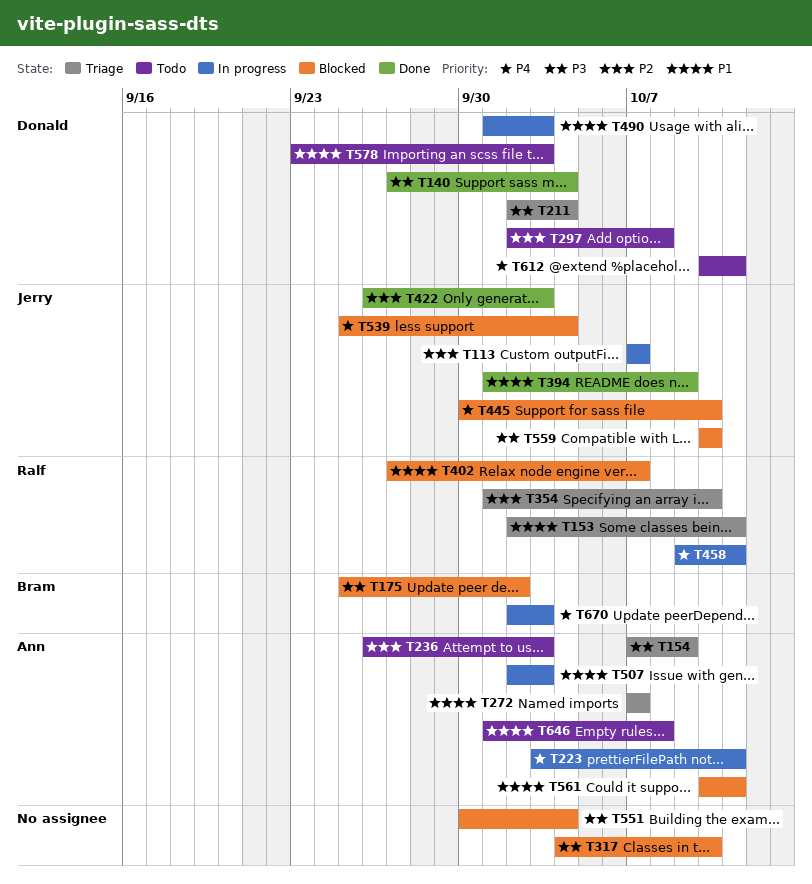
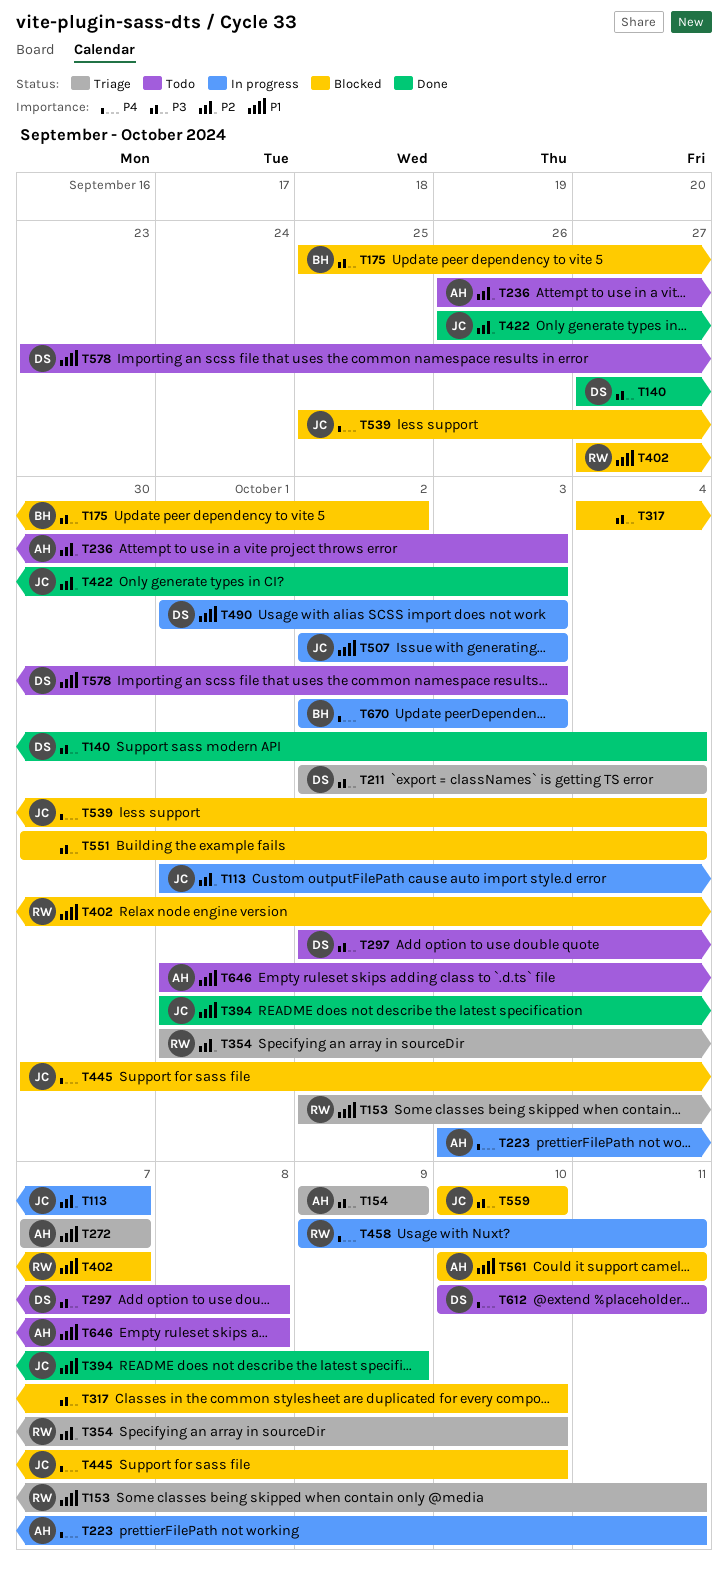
T113, start: Oct 7 -> Oct 1
T154, start: Oct 7 -> Oct 9
T297, priority: P2 -> P3
T507, owner: Ann -> Jerry

